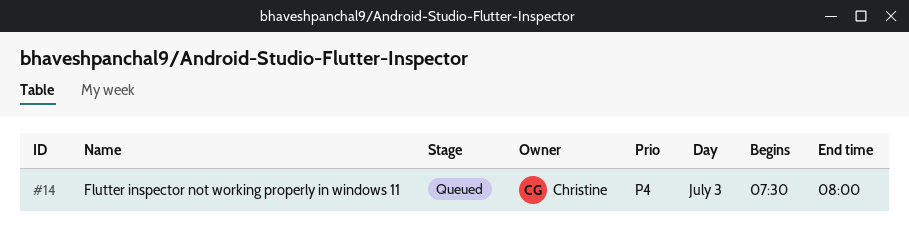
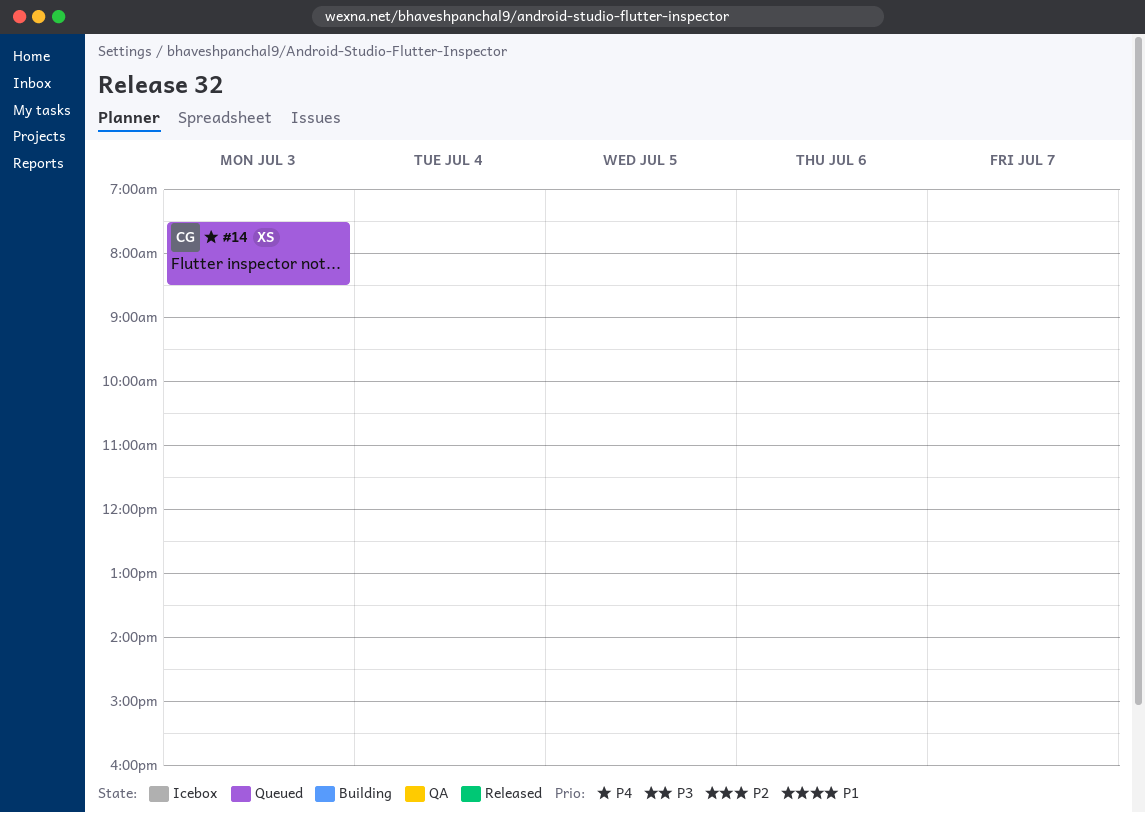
#14, ends: 08:00 -> 08:30

